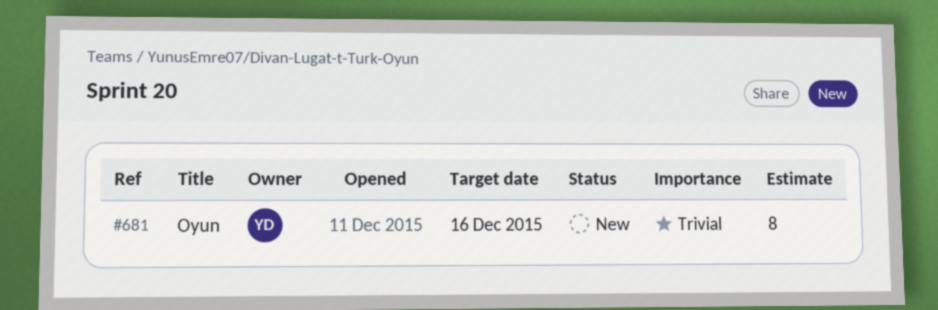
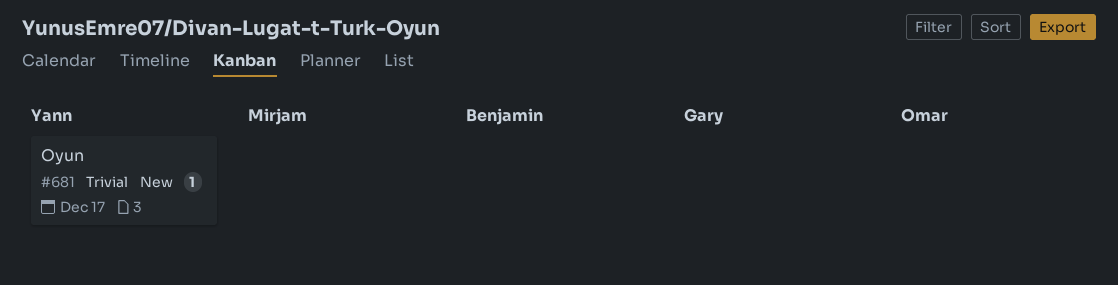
#681, estimate: 8 -> 1
#681, due: Dec 16 -> Dec 17

